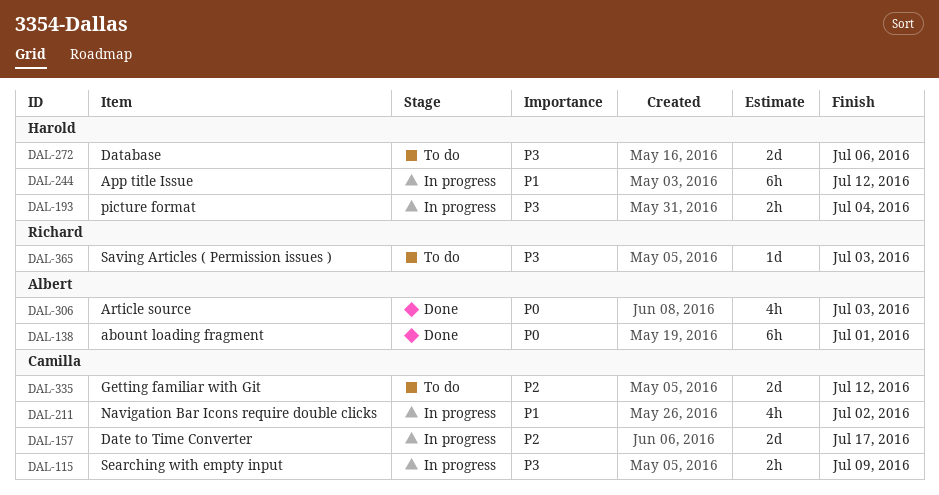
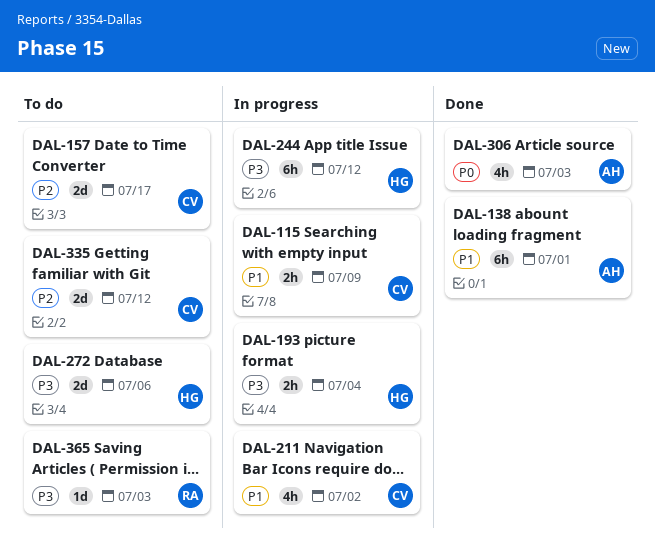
DAL-115, priority: P3 -> P1
DAL-138, priority: P0 -> P1
DAL-157, status: In progress -> To do
DAL-244, priority: P1 -> P3

